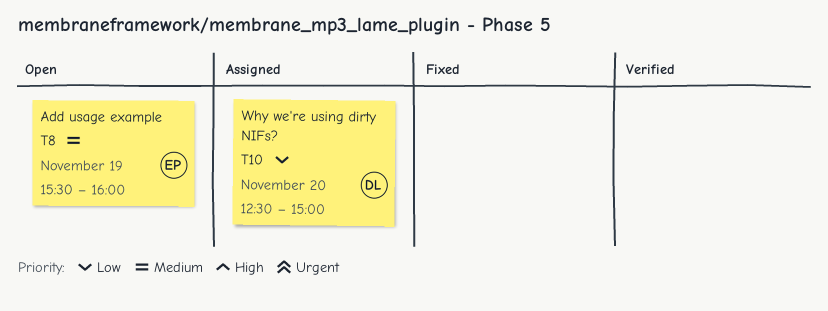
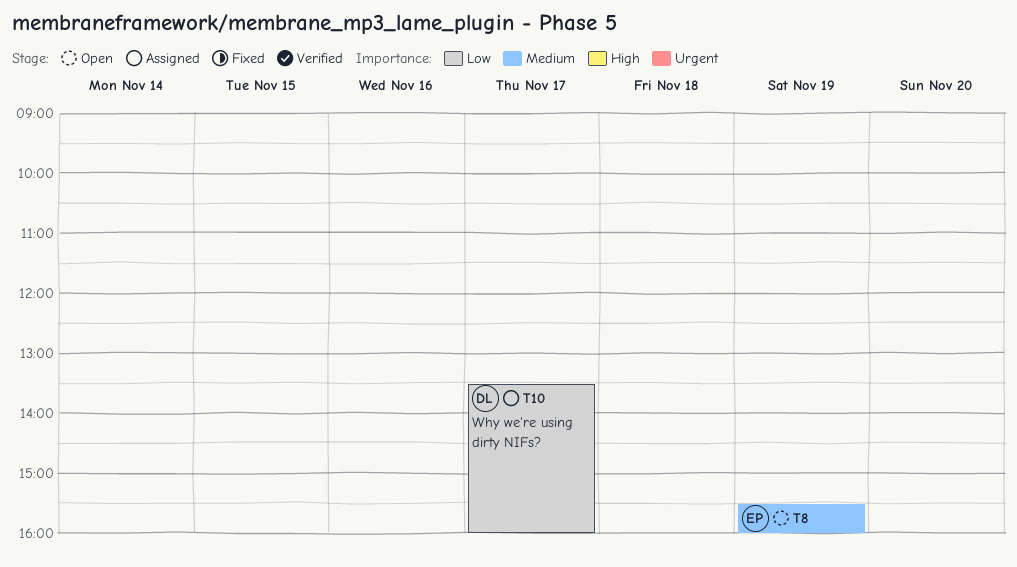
T10, day: Nov 20 -> Nov 17
T10, begins: 12:30 -> 13:30
T10, ends: 15:00 -> 16:00

